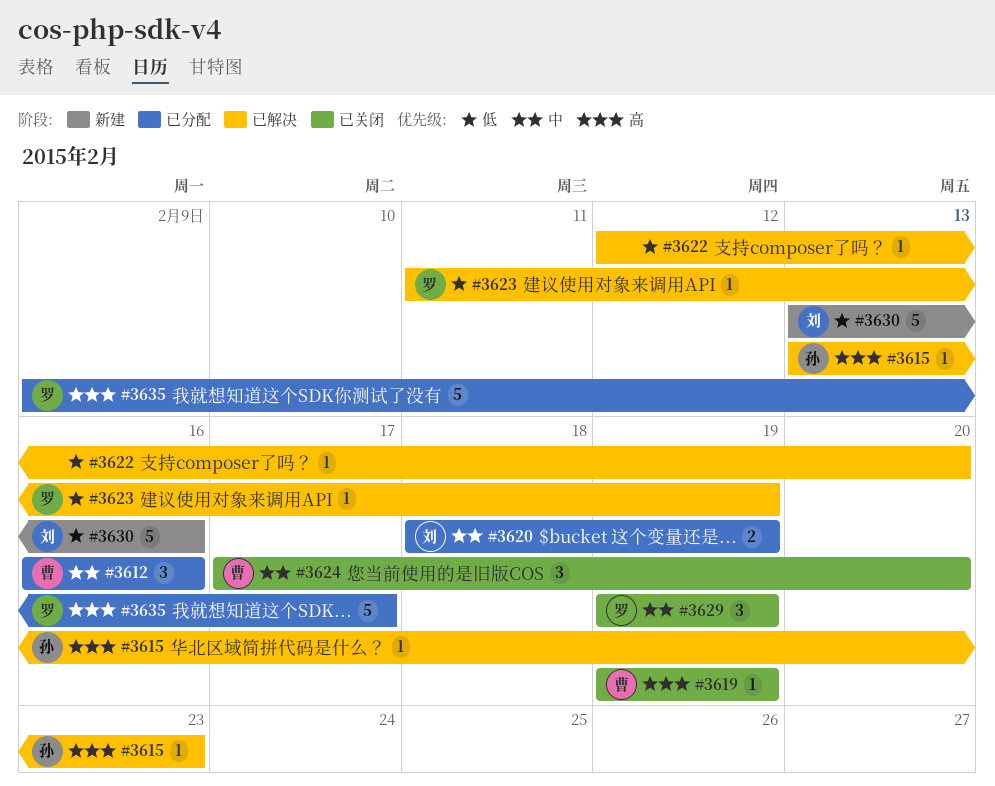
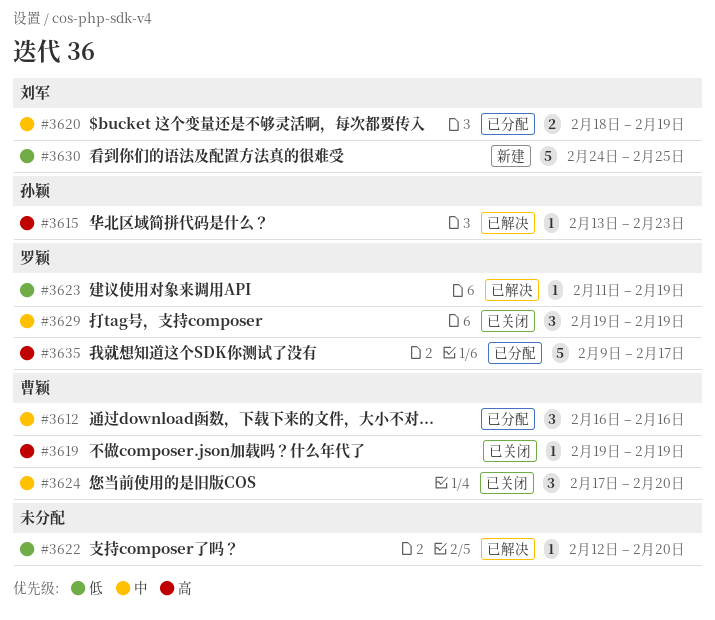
#3630, start: Feb 13 -> Feb 24
#3630, due: Feb 16 -> Feb 25

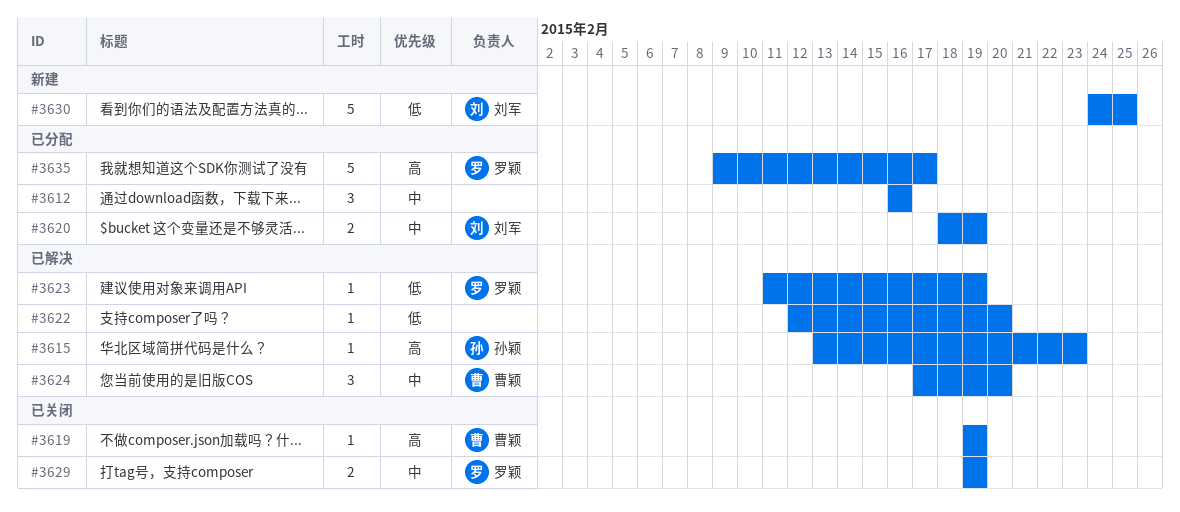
#3612, owner: 曹颖 -> none
#3624, status: 已关闭 -> 已解决
#3629, estimate: 3 -> 2

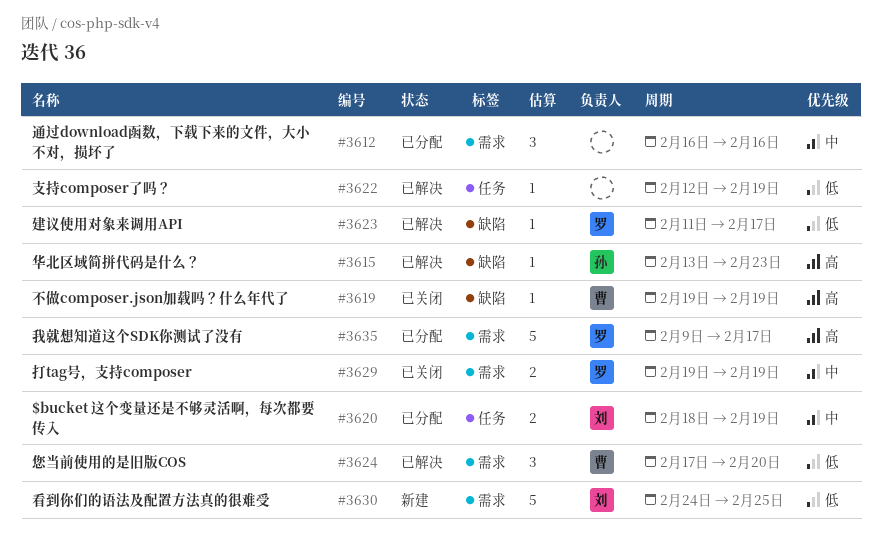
#3622, due: Feb 20 -> Feb 19
#3623, due: Feb 19 -> Feb 17
#3624, priority: 中 -> 低

